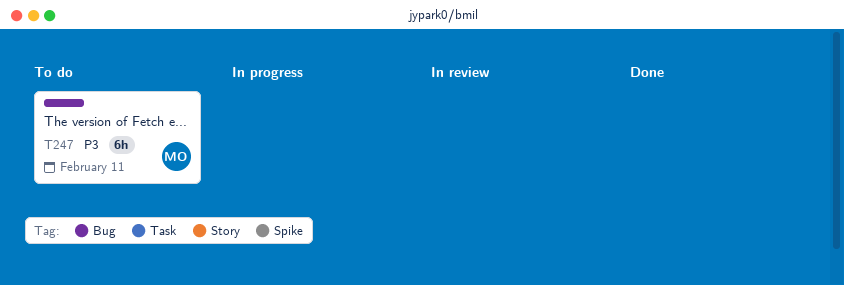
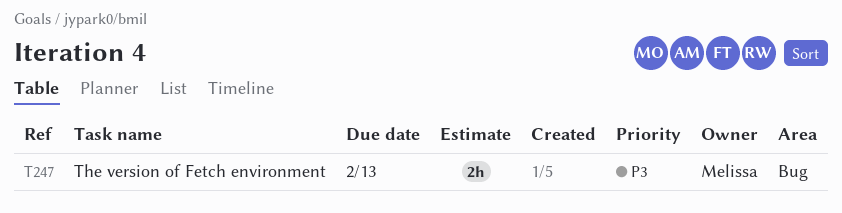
T247, estimate: 6h -> 2h
T247, due: Feb 11 -> Feb 13

